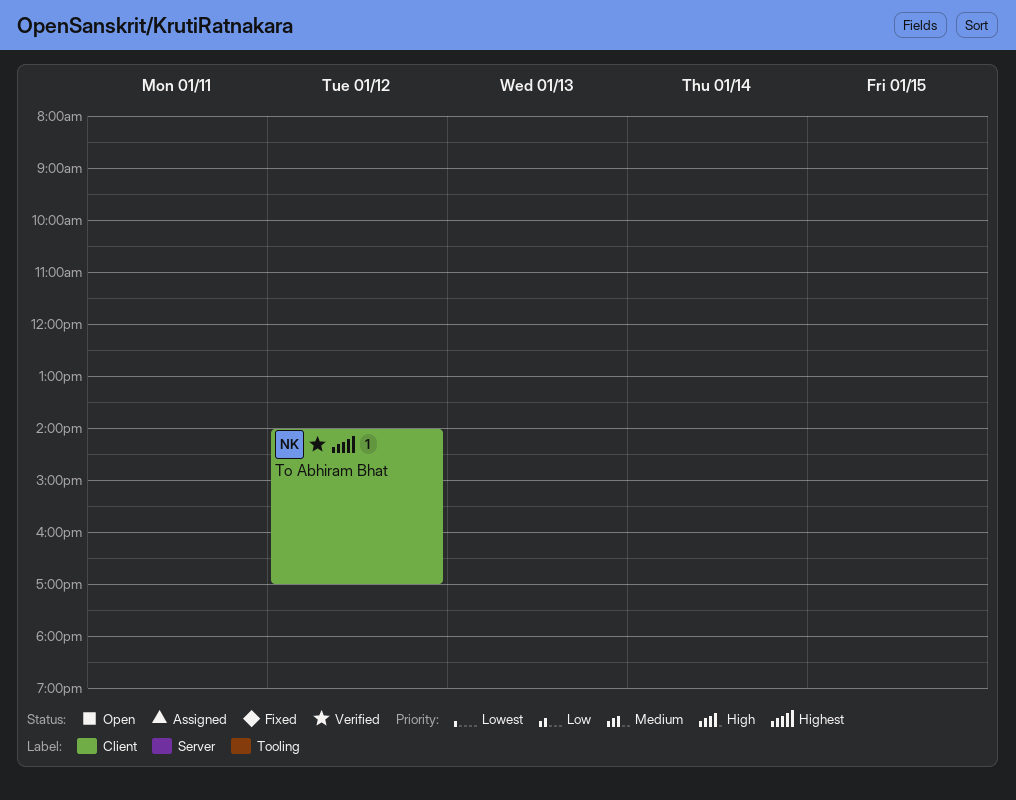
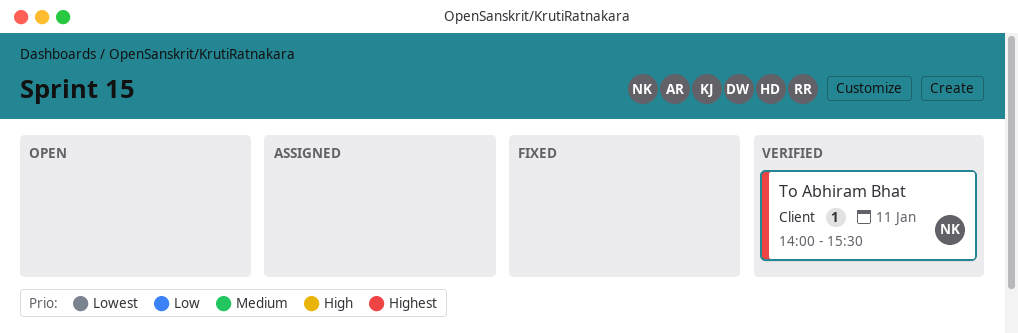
To Abhiram Bhat, day: Jan 12 -> Jan 11
To Abhiram Bhat, ends: 17:00 -> 15:30

